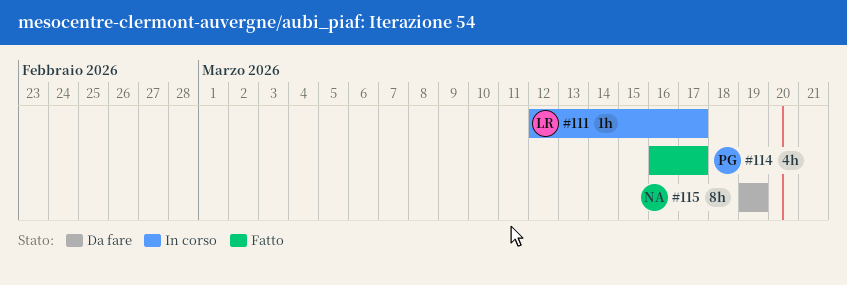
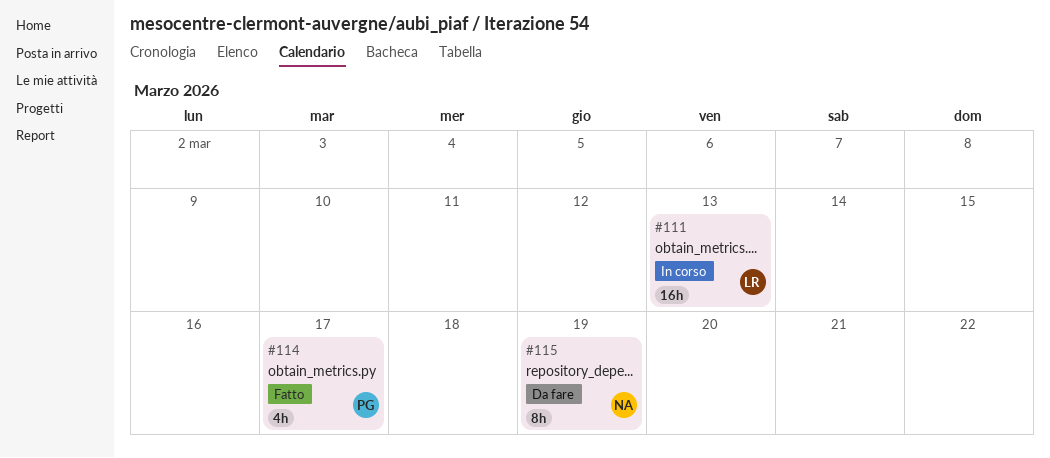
#111, estimate: 1h -> 16h
#111, due: Mar 17 -> Mar 13

